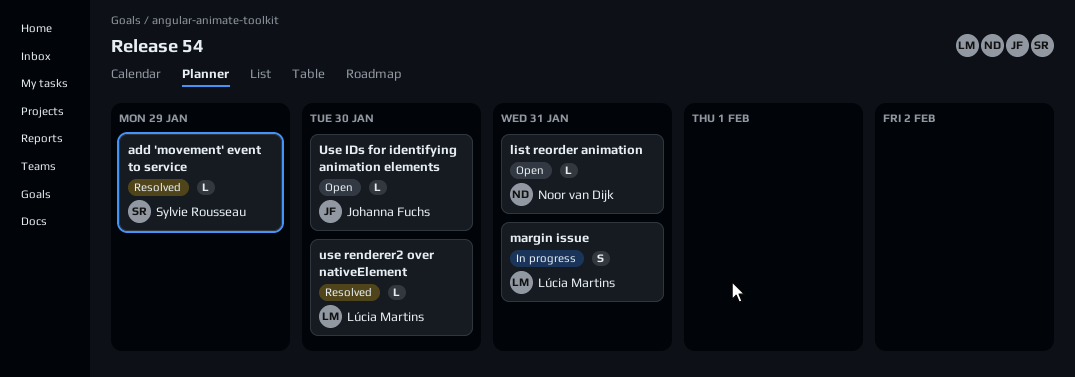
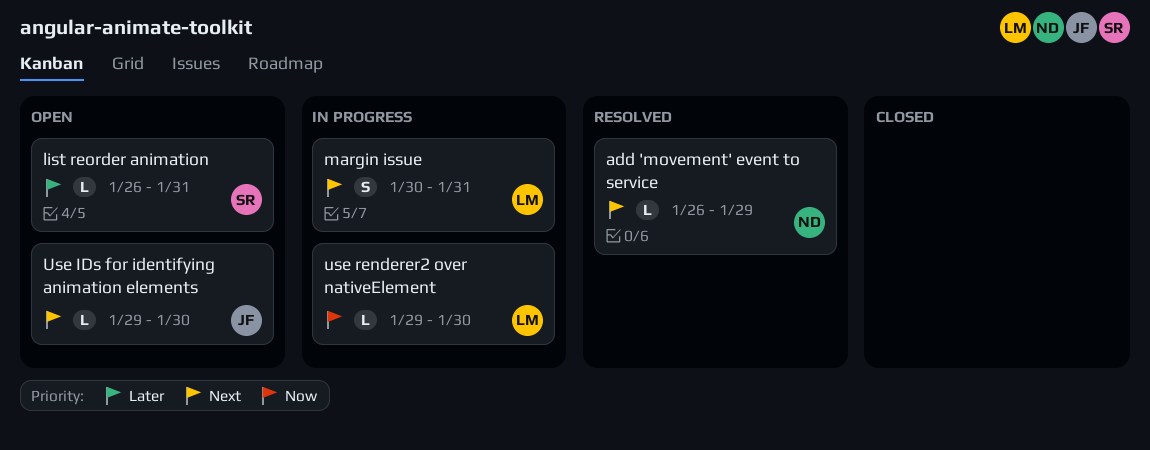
add 'movement' event to service, owner: Sylvie Rousseau -> Noor van Dijk
list reorder animation, owner: Noor van Dijk -> Sylvie Rousseau
use renderer2 over nativeElement, status: Resolved -> In progress

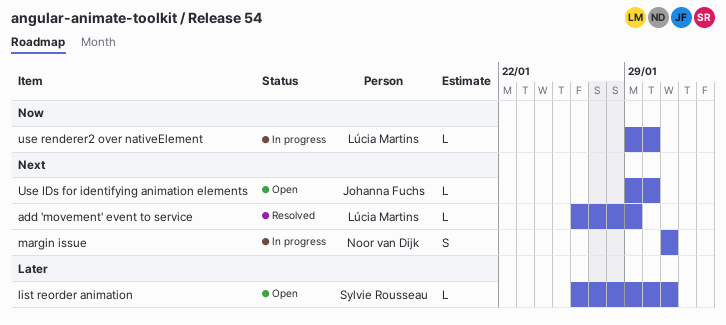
add 'movement' event to service, owner: Noor van Dijk -> Lúcia Martins
margin issue, owner: Lúcia Martins -> Noor van Dijk
margin issue, start: Jan 30 -> Jan 31

